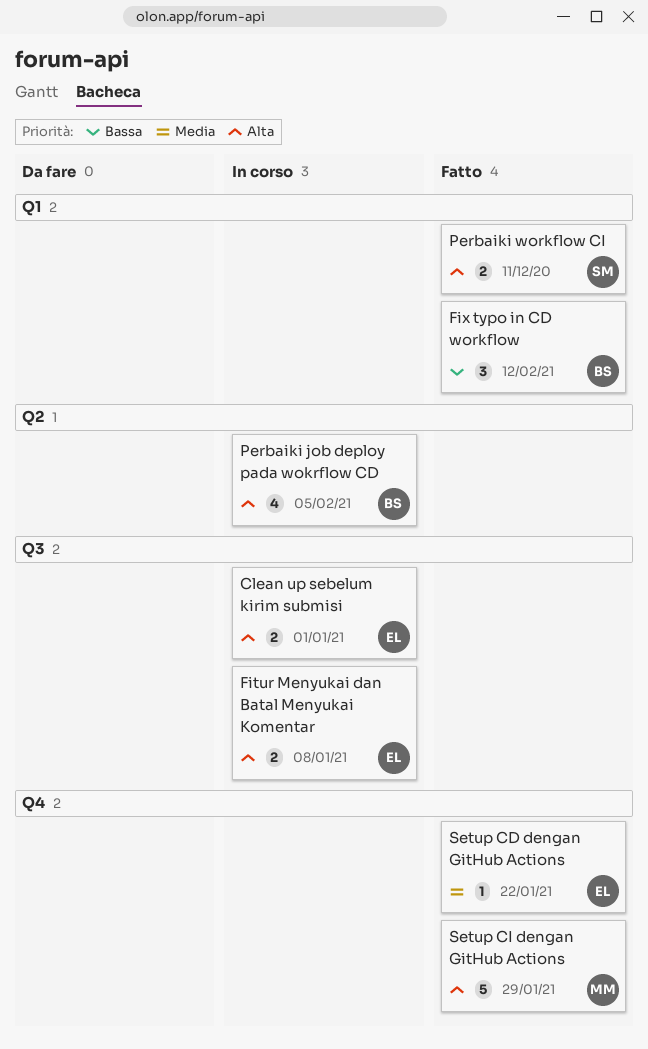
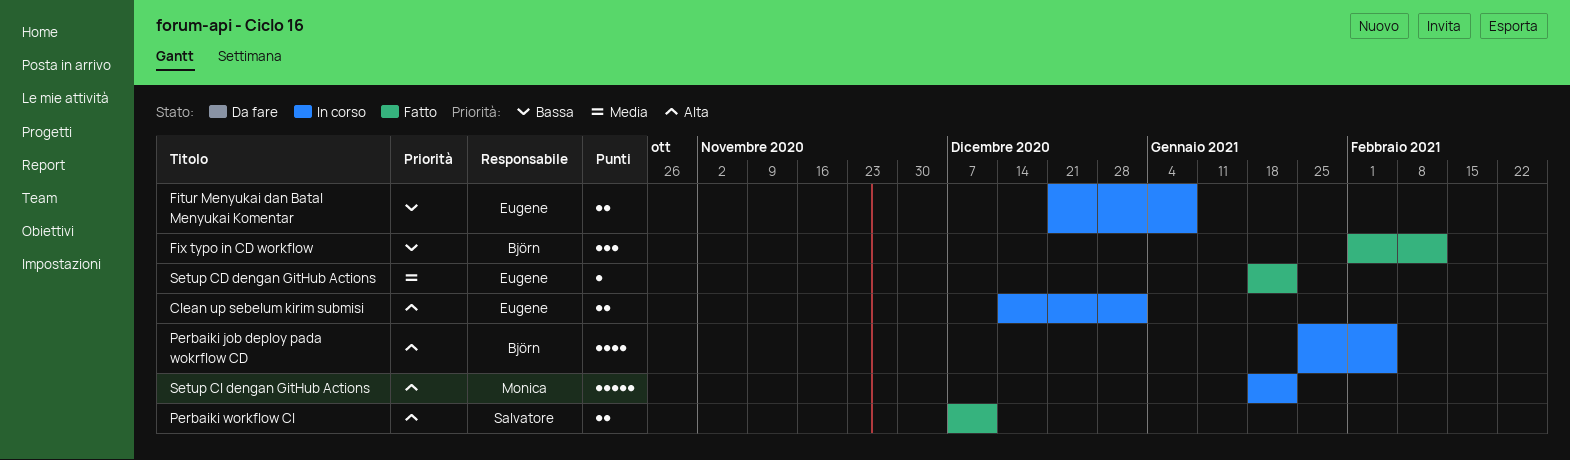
Fitur Menyukai dan Batal Menyukai Komentar, priority: Alta -> Bassa
Setup CI dengan GitHub Actions, status: Fatto -> In corso
Setup CI dengan GitHub Actions, due: Jan 29 -> Jan 22

